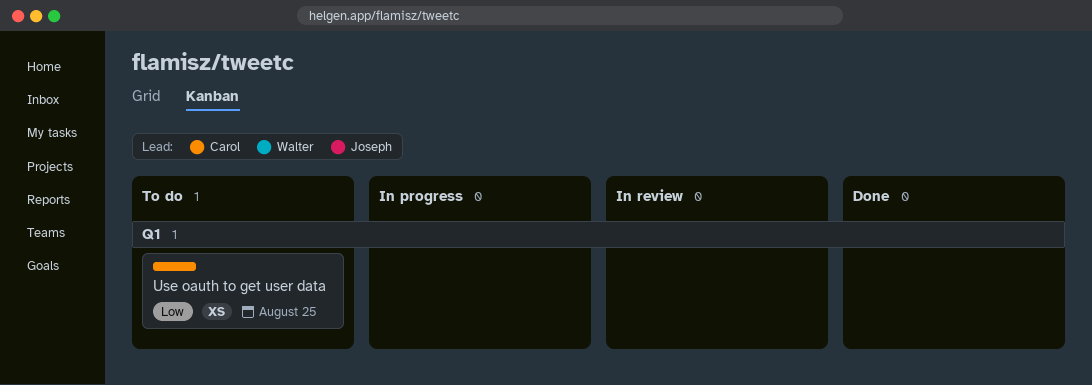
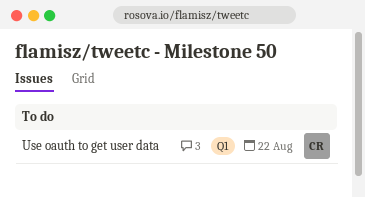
Use oauth to get user data, due: Aug 25 -> Aug 22

